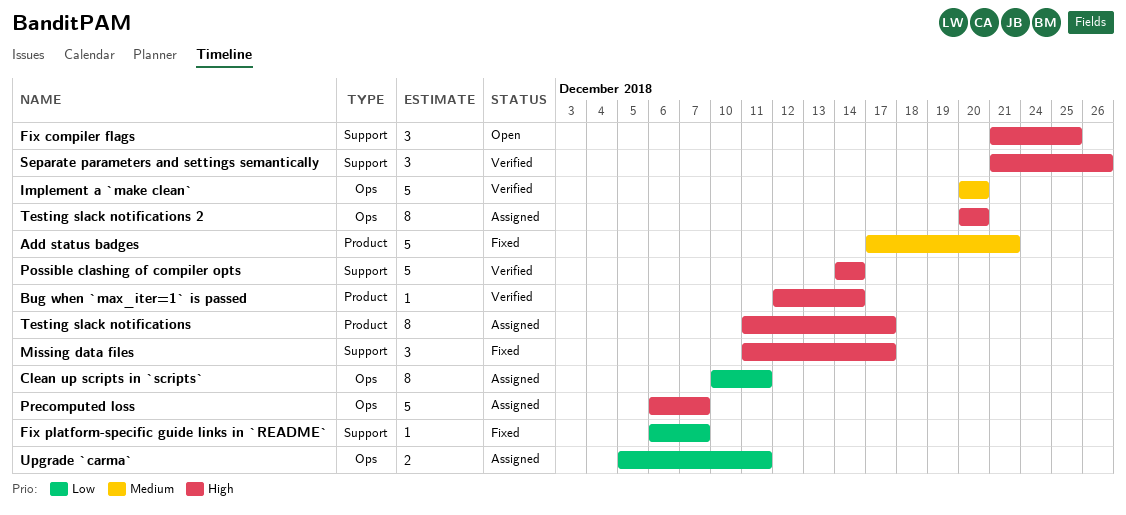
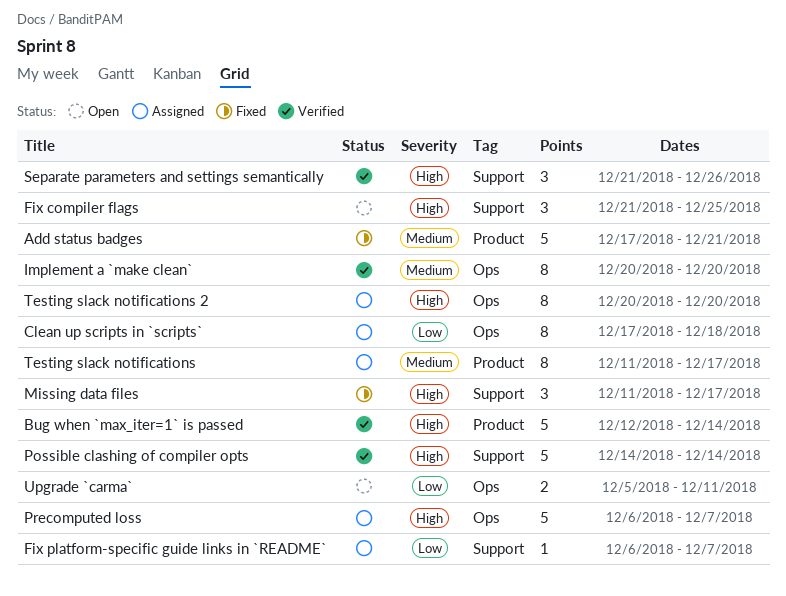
Bug when `max_iter=1` is passed, estimate: 1 -> 5
Clean up scripts in `scripts`, start: Dec 10 -> Dec 17
Clean up scripts in `scripts`, due: Dec 11 -> Dec 18
Fix platform-specific guide links in `README`, status: Fixed -> Assigned
Implement a `make clean`, estimate: 5 -> 8
Testing slack notifications, priority: High -> Medium
Upgrade `carma`, status: Assigned -> Open

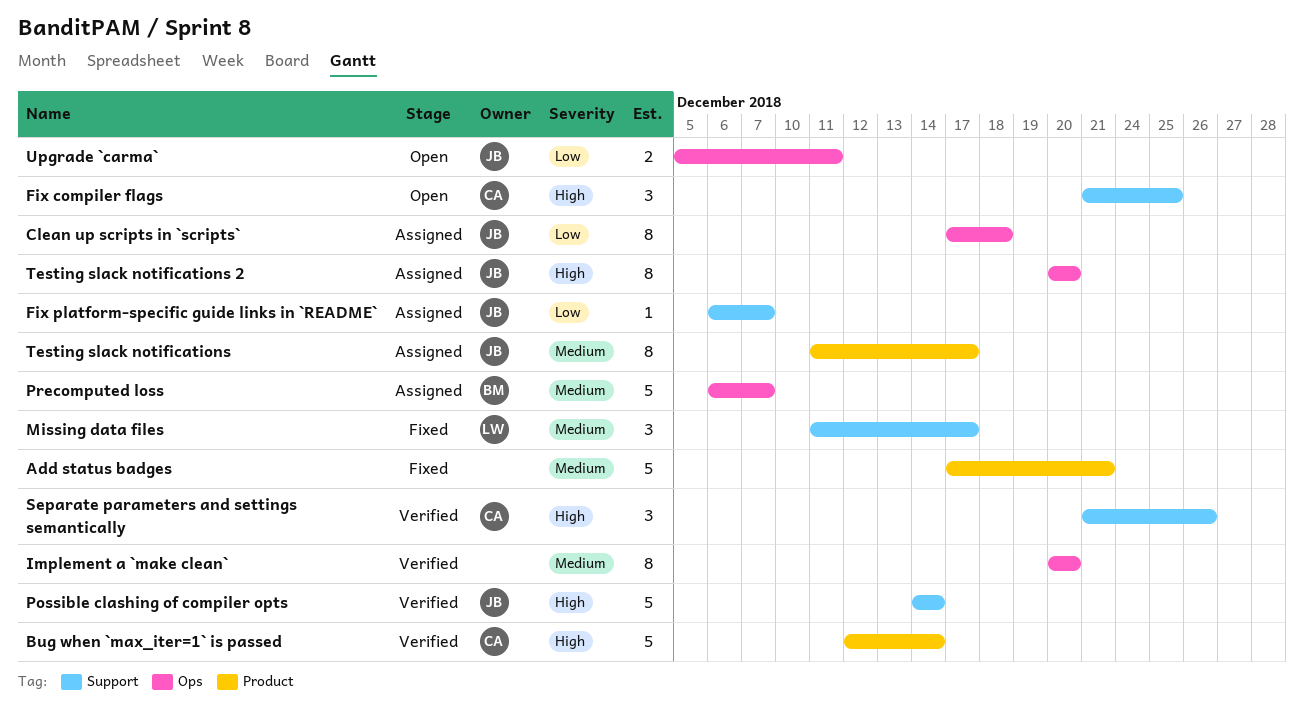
Missing data files, priority: High -> Medium
Precomputed loss, priority: High -> Medium

